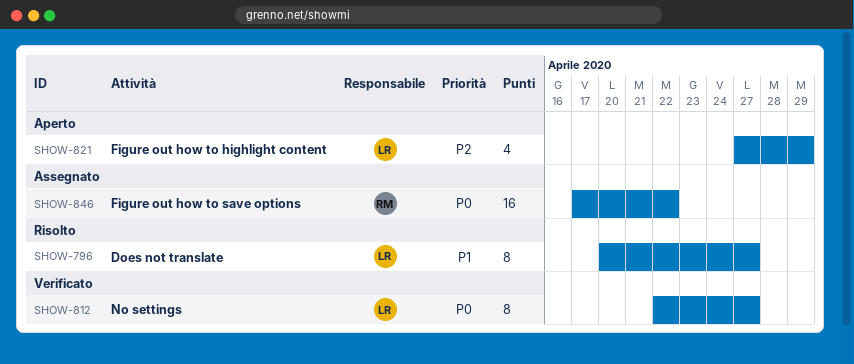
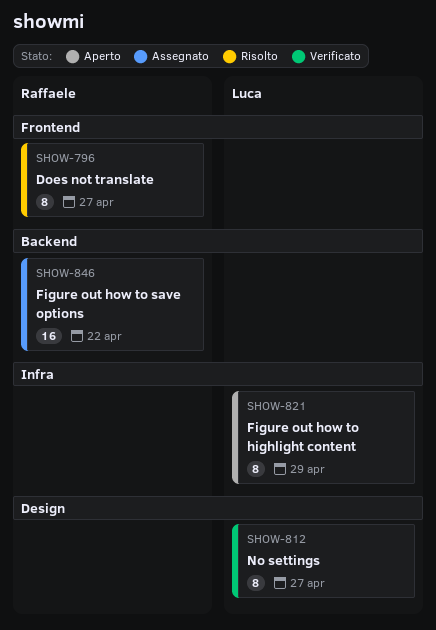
SHOW-796, owner: Luca -> Raffaele
SHOW-821, estimate: 4 -> 8

